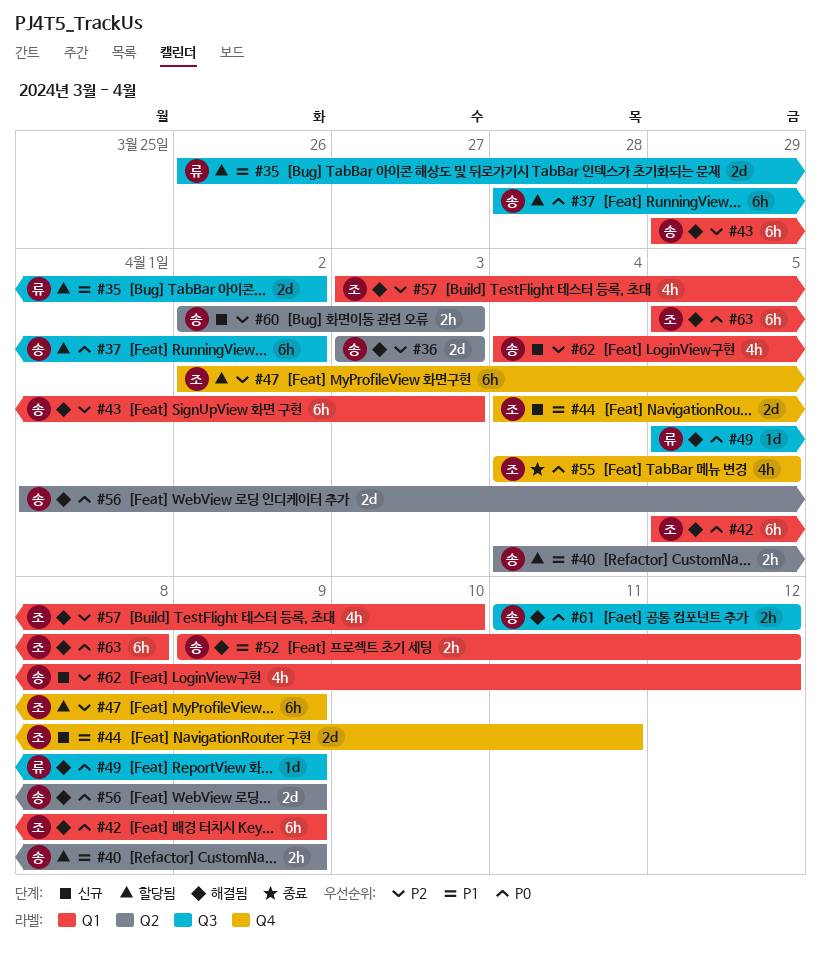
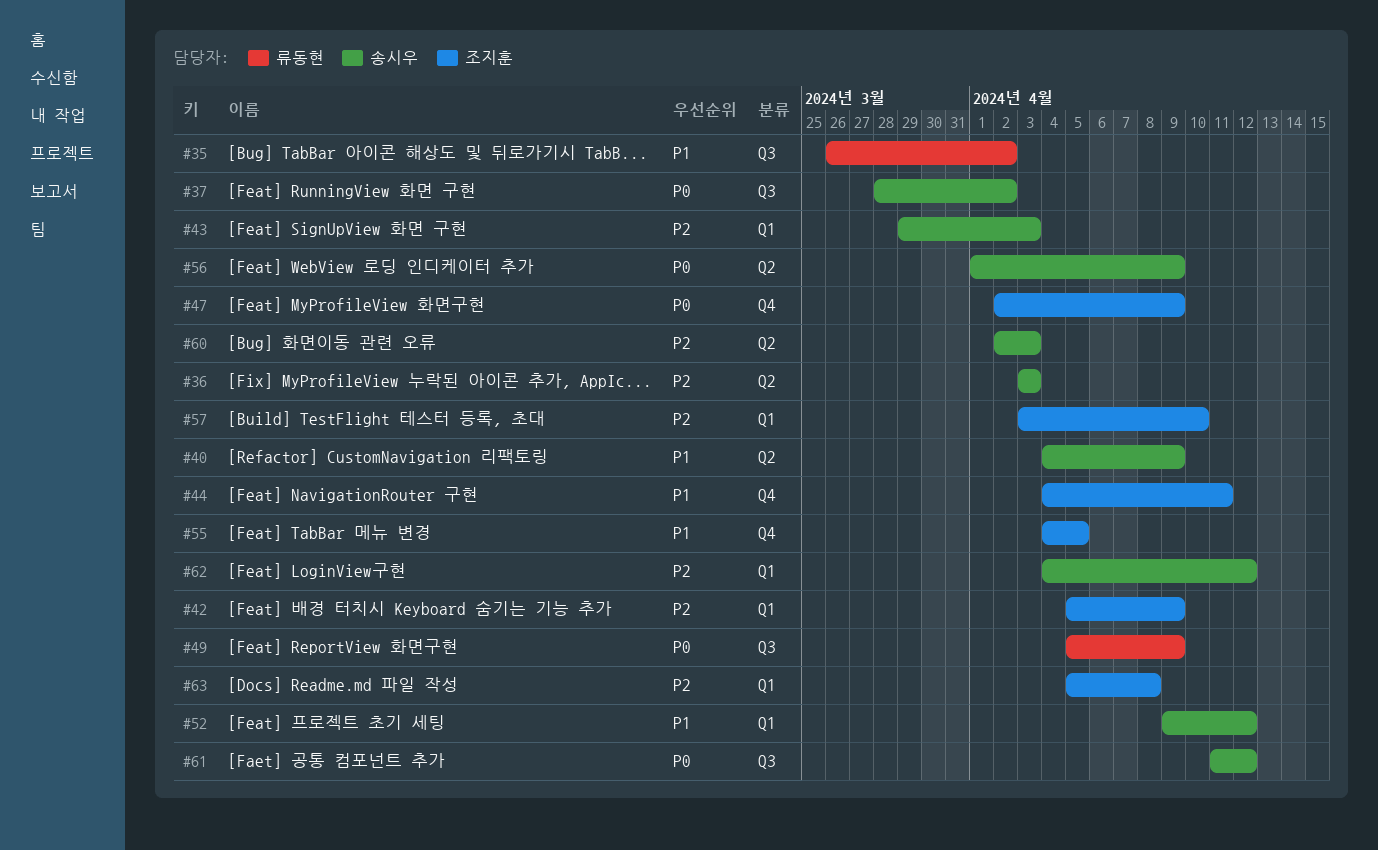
#42, priority: P0 -> P2
#47, priority: P2 -> P0
#55, priority: P0 -> P1
#63, priority: P0 -> P2

